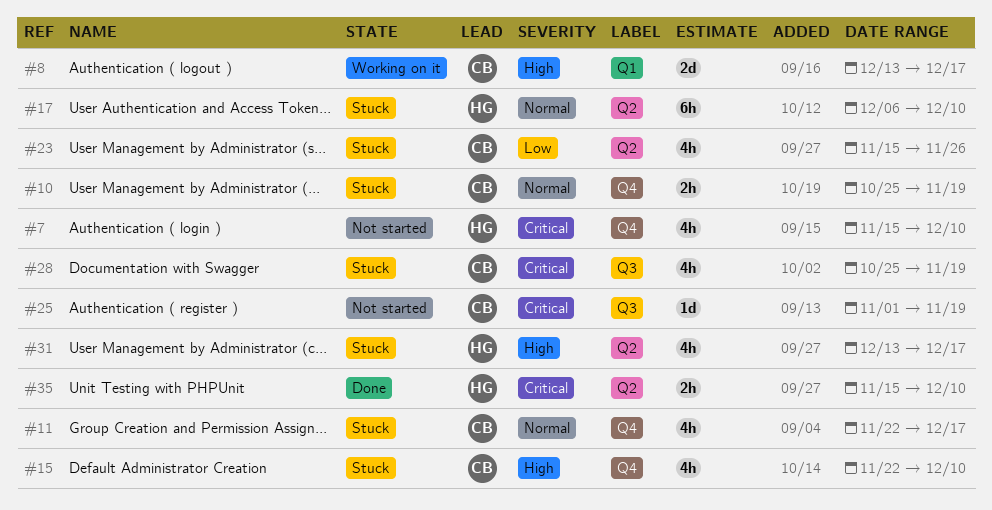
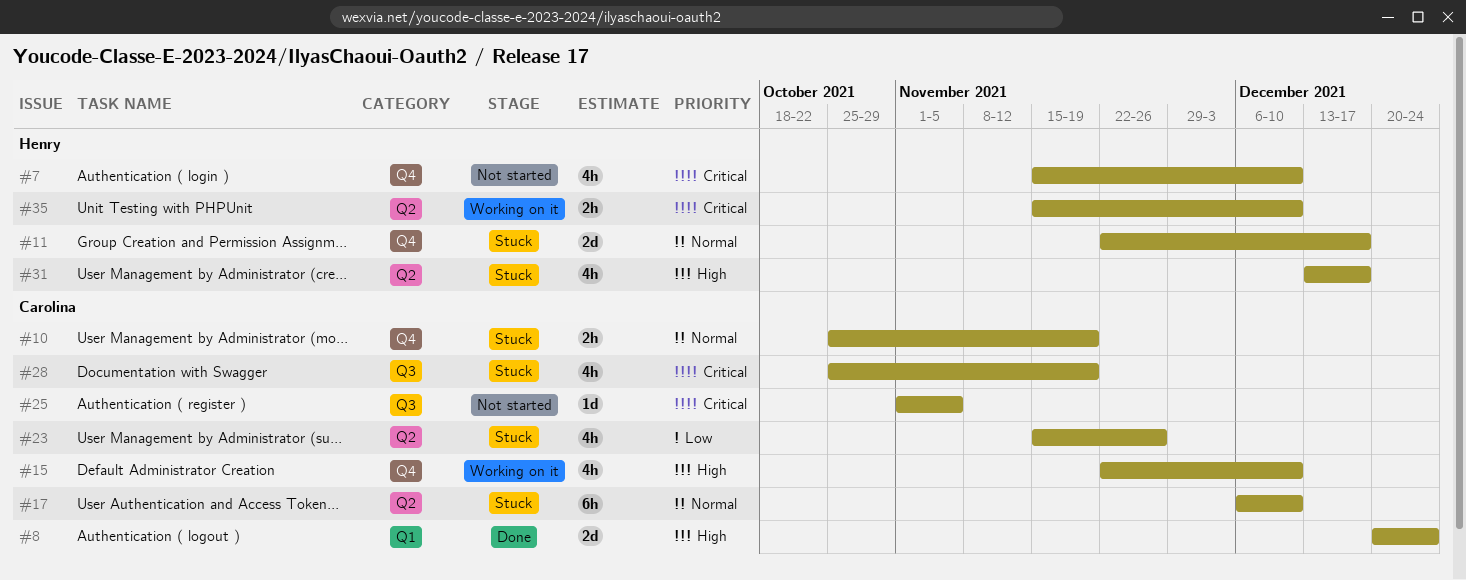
#8, status: Working on it -> Done
#8, start: Dec 13 -> Dec 20
#8, due: Dec 17 -> Dec 24
#11, owner: Carolina -> Henry
#11, estimate: 4h -> 2d
#15, status: Stuck -> Working on it
#17, owner: Henry -> Carolina
#25, due: Nov 19 -> Nov 5
#35, status: Done -> Working on it

